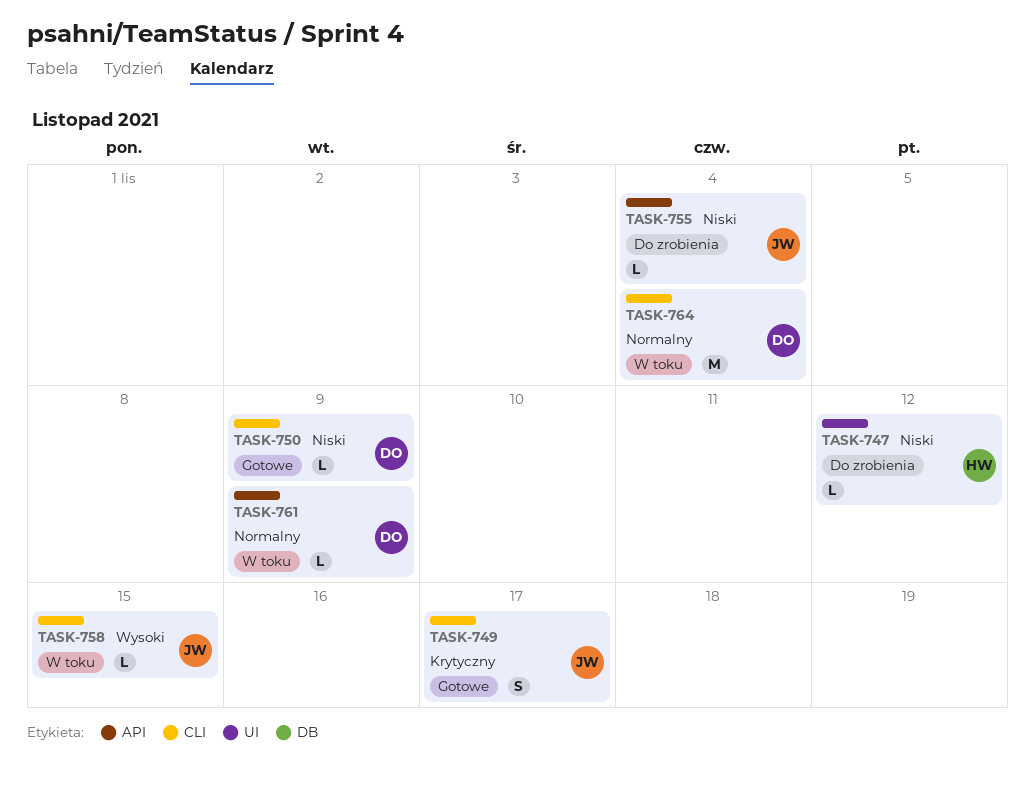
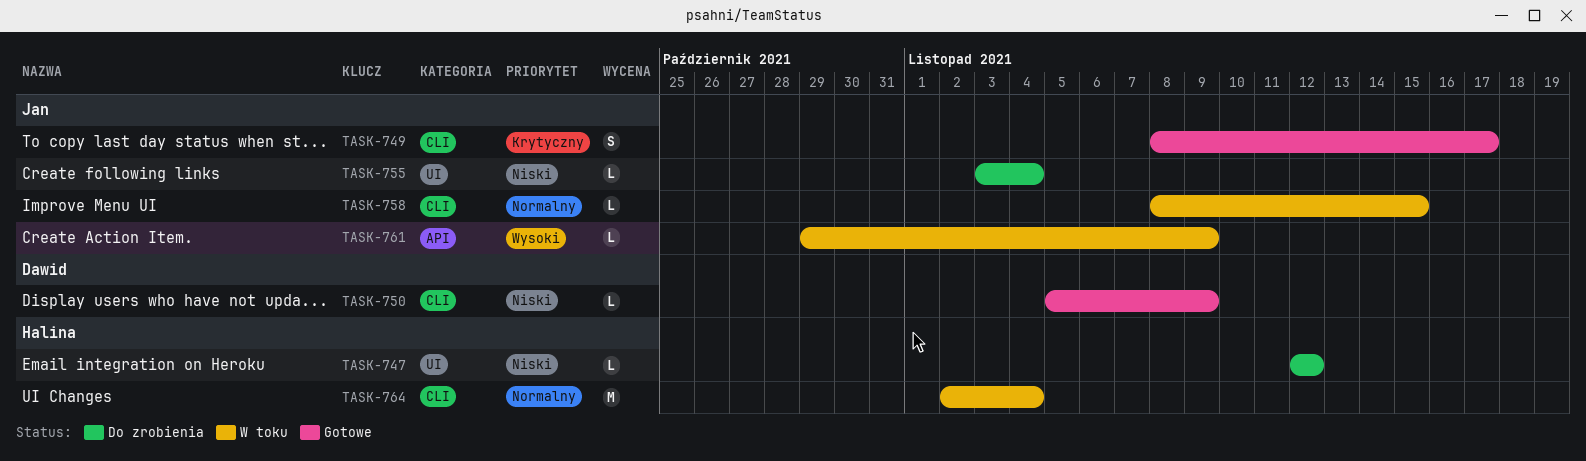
TASK-755, label: API -> UI
TASK-758, priority: Wysoki -> Normalny
TASK-761, owner: Dawid -> Jan
TASK-761, priority: Normalny -> Wysoki
TASK-764, owner: Dawid -> Halina

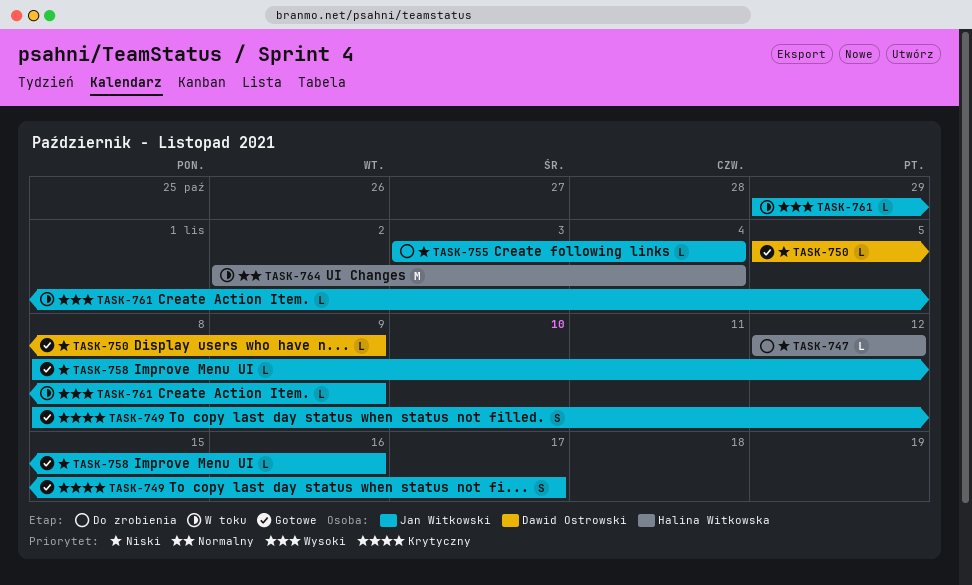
TASK-758, status: W toku -> Gotowe
TASK-758, priority: Normalny -> Niski
TASK-758, due: Nov 15 -> Nov 16

